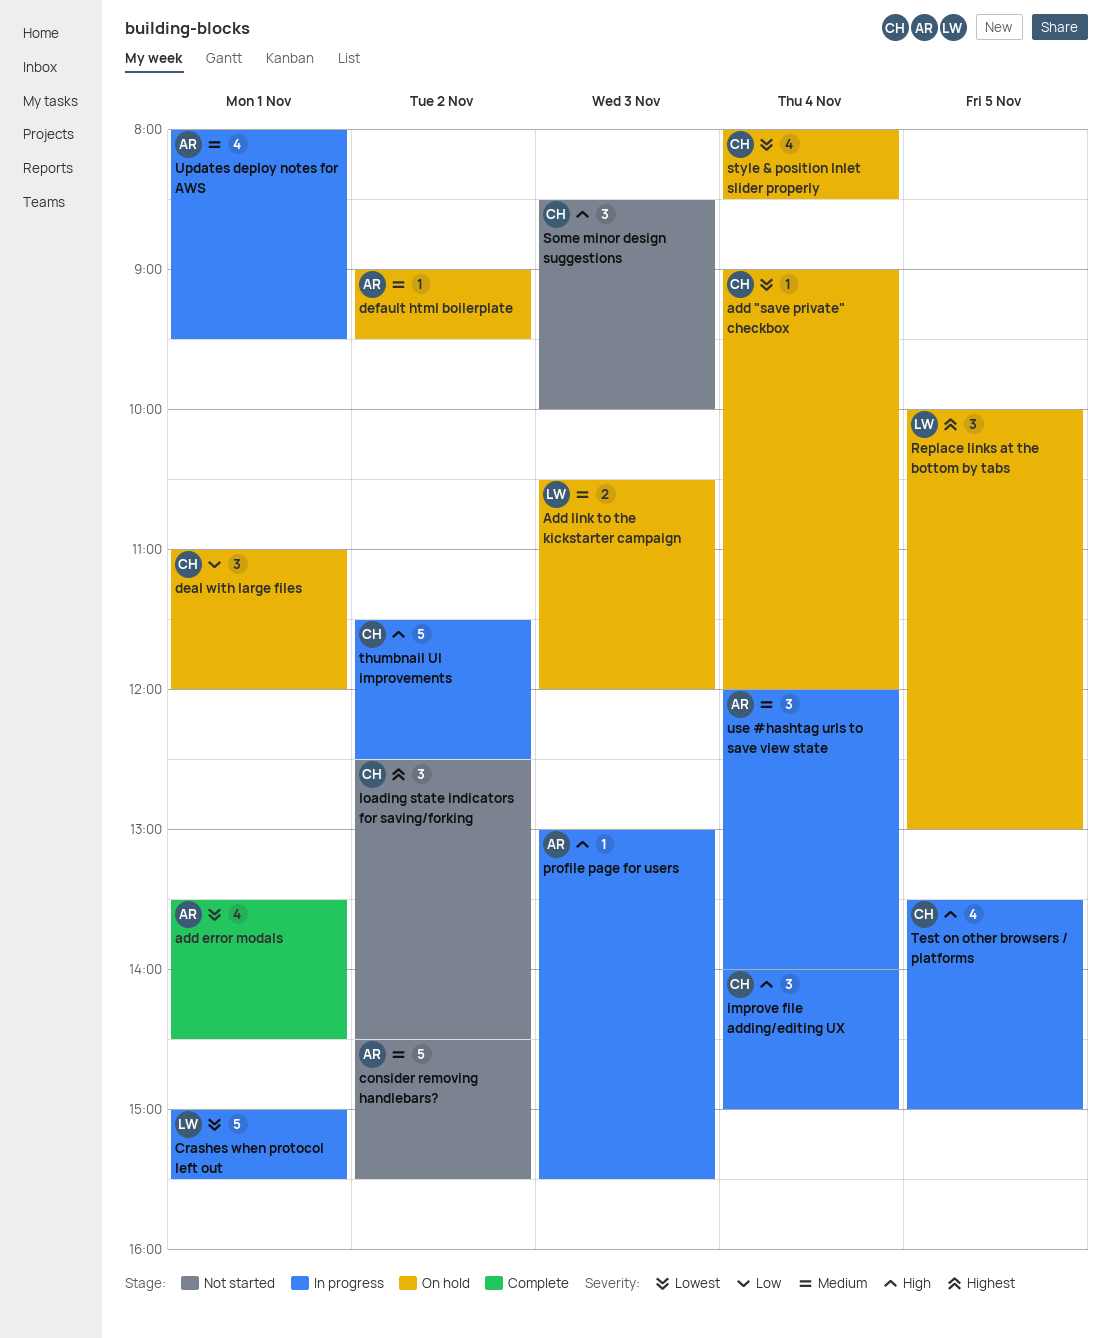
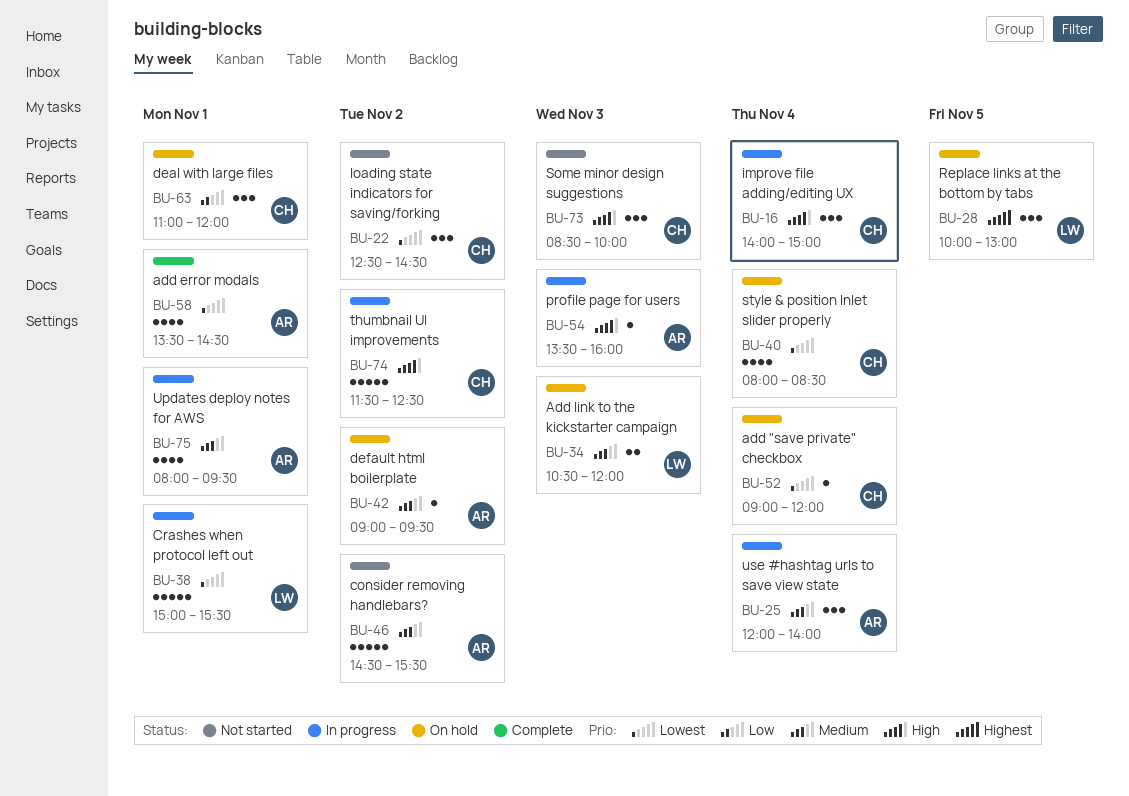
loading state indicators for saving/forking, priority: Highest -> Lowest
profile page for users, begins: 13:00 -> 13:30
profile page for users, ends: 15:30 -> 16:00
Test on other browsers / platforms: present -> none

